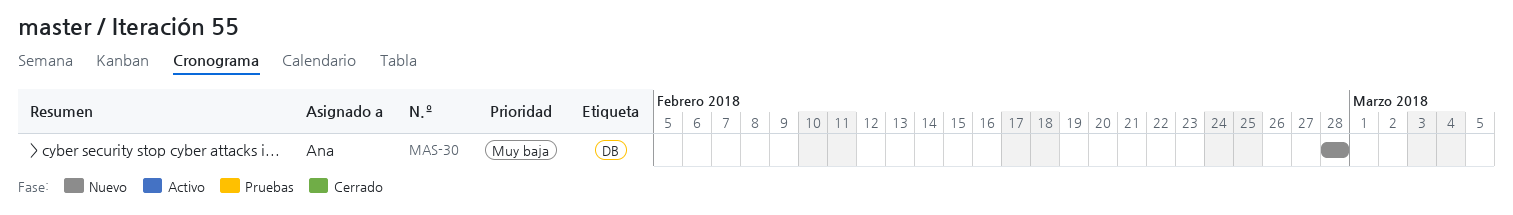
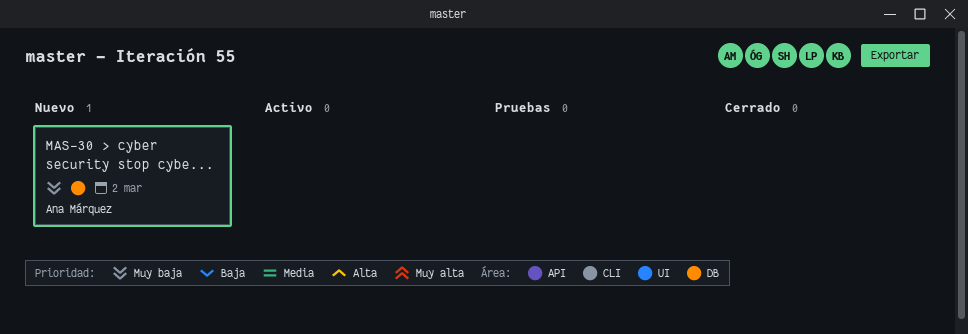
MAS-30, due: Feb 28 -> Mar 2

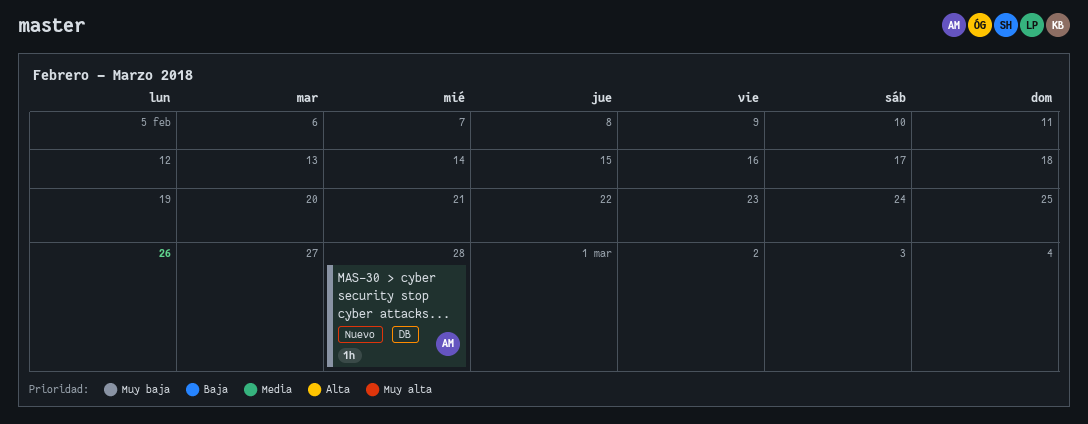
MAS-30, due: Mar 2 -> Feb 28

